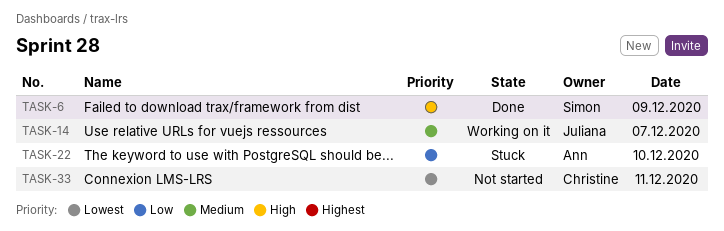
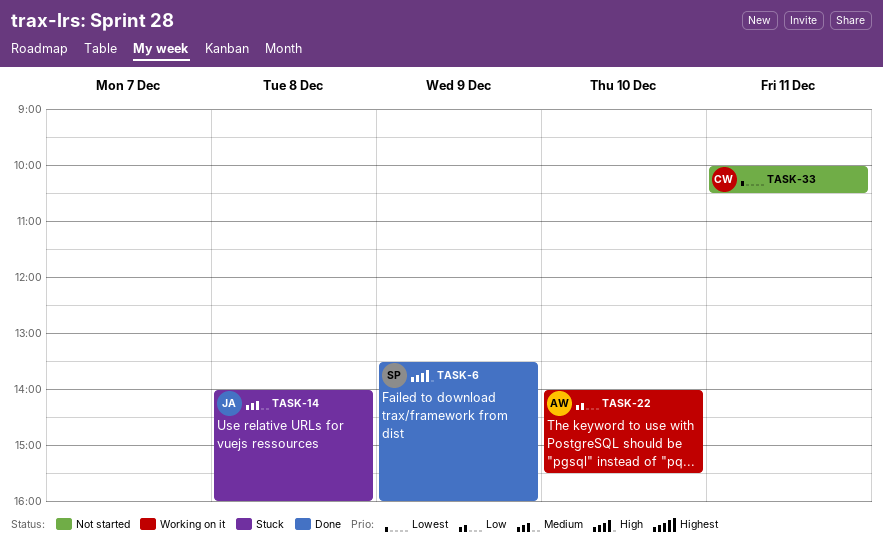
TASK-14, status: Working on it -> Stuck
TASK-14, day: Dec 7 -> Dec 8
TASK-22, status: Stuck -> Working on it

